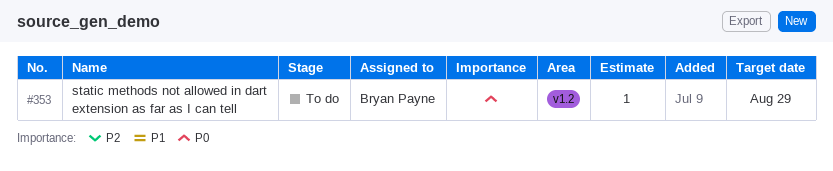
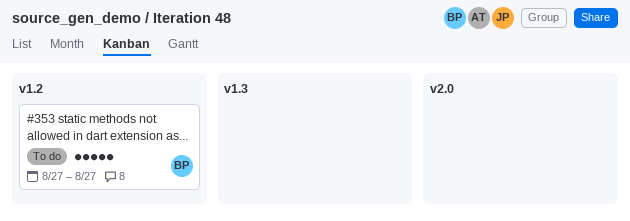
#353, estimate: 1 -> 5
#353, due: Aug 29 -> Aug 27

